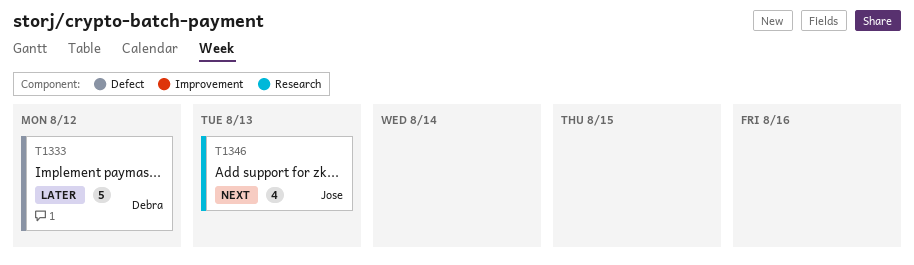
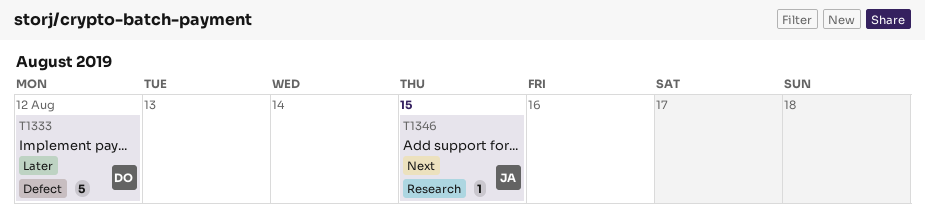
T1346, estimate: 4 -> 1
T1346, due: Aug 13 -> Aug 15

